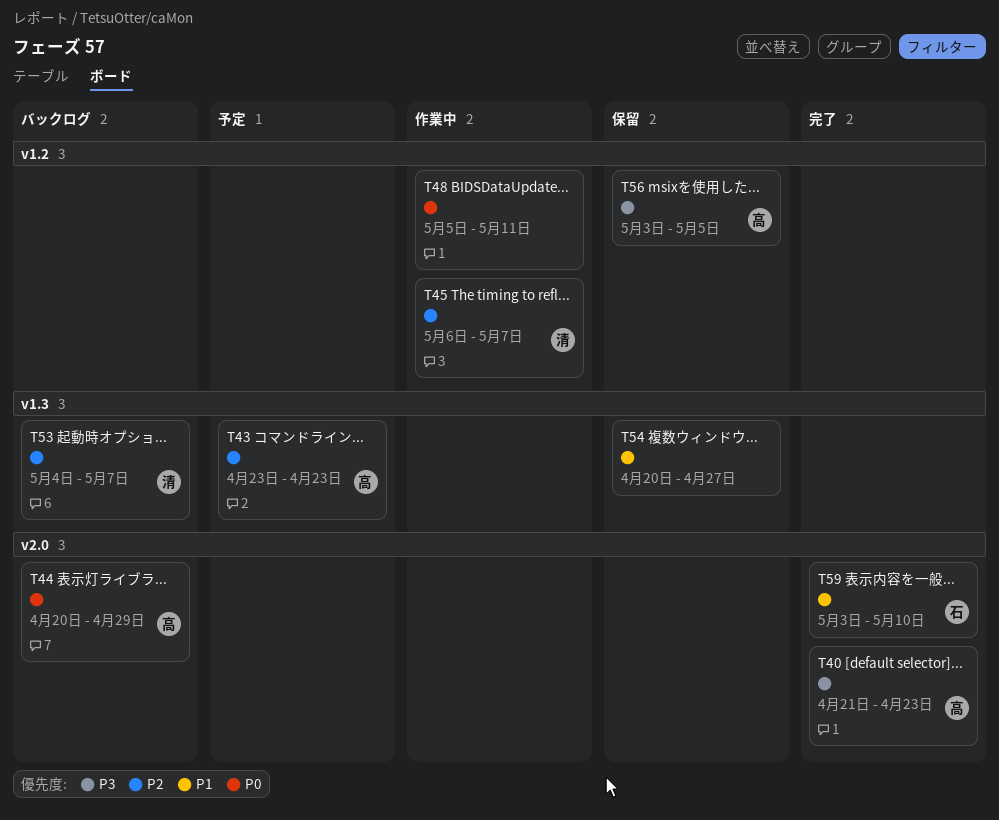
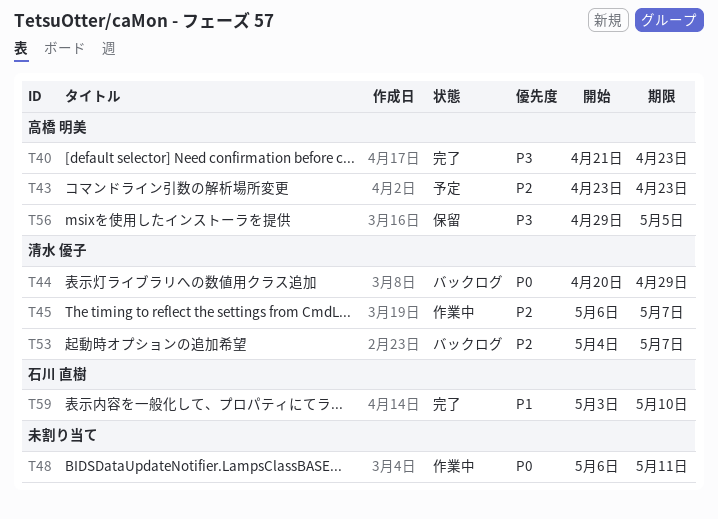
T44, owner: 高橋 明美 -> 清水 優子
T48, start: May 5 -> May 6
T54: present -> none
T56, start: May 3 -> Apr 29

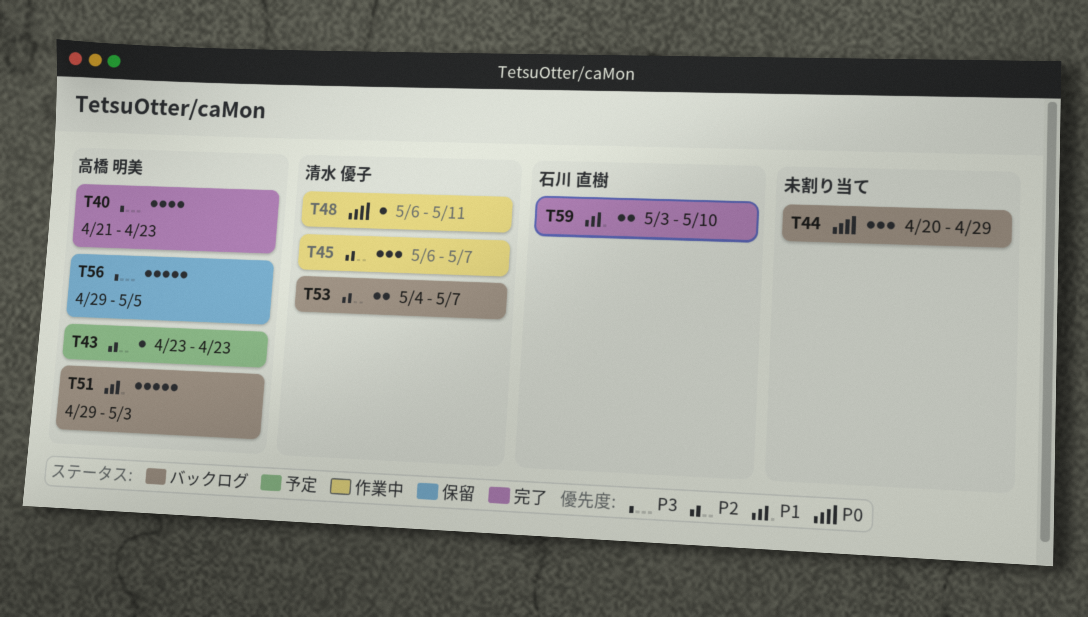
T44, owner: 清水 優子 -> none
T48, owner: none -> 清水 優子
T51: none -> present

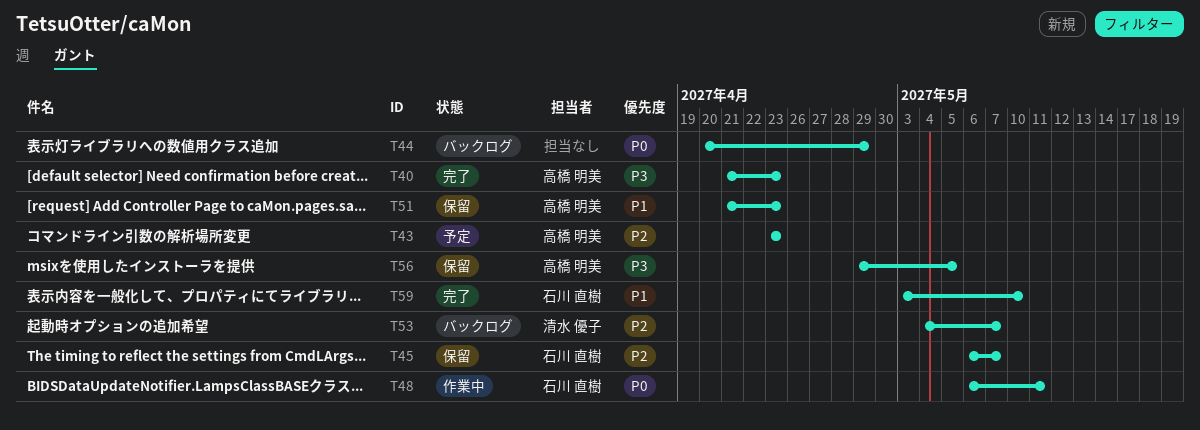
T45, status: 作業中 -> 保留
T45, owner: 清水 優子 -> 石川 直樹
T48, owner: 清水 優子 -> 石川 直樹
T51, status: バックログ -> 保留
T51, start: Apr 29 -> Apr 21
T51, due: May 3 -> Apr 23

